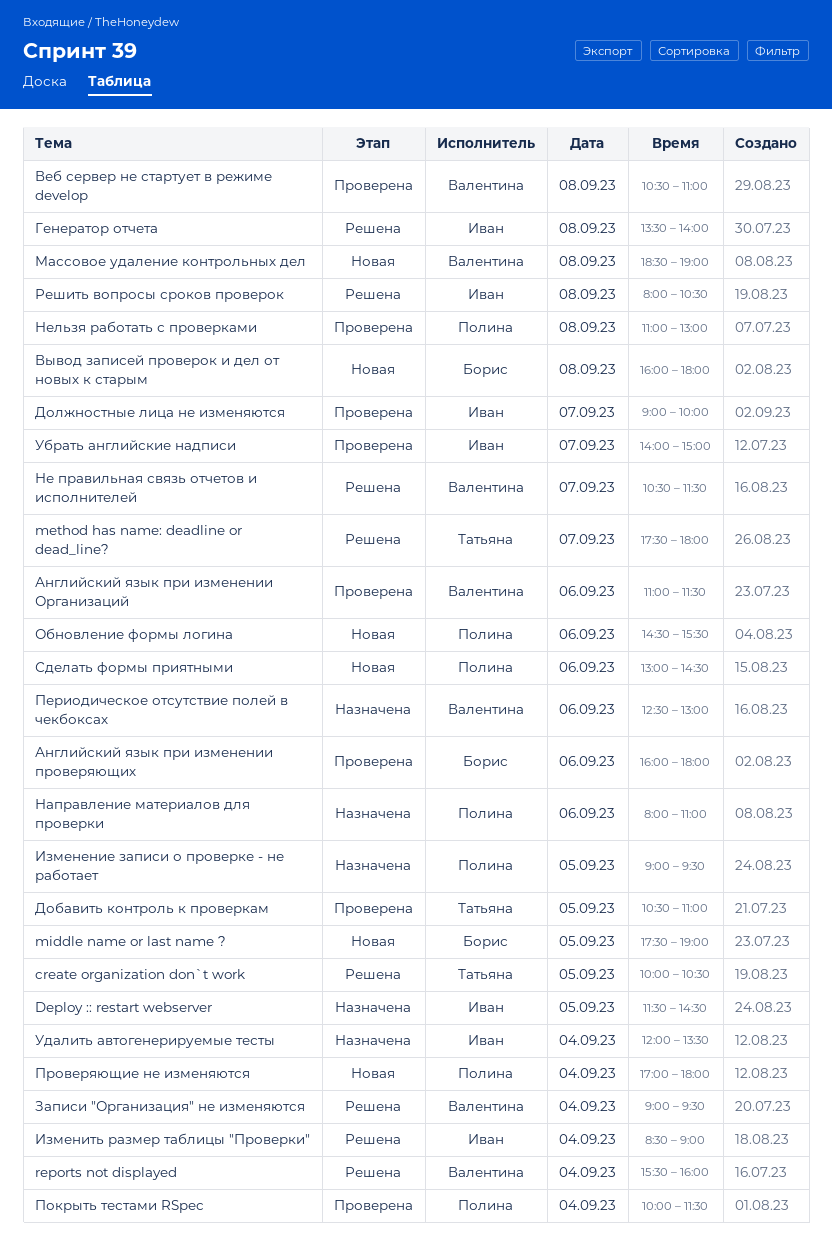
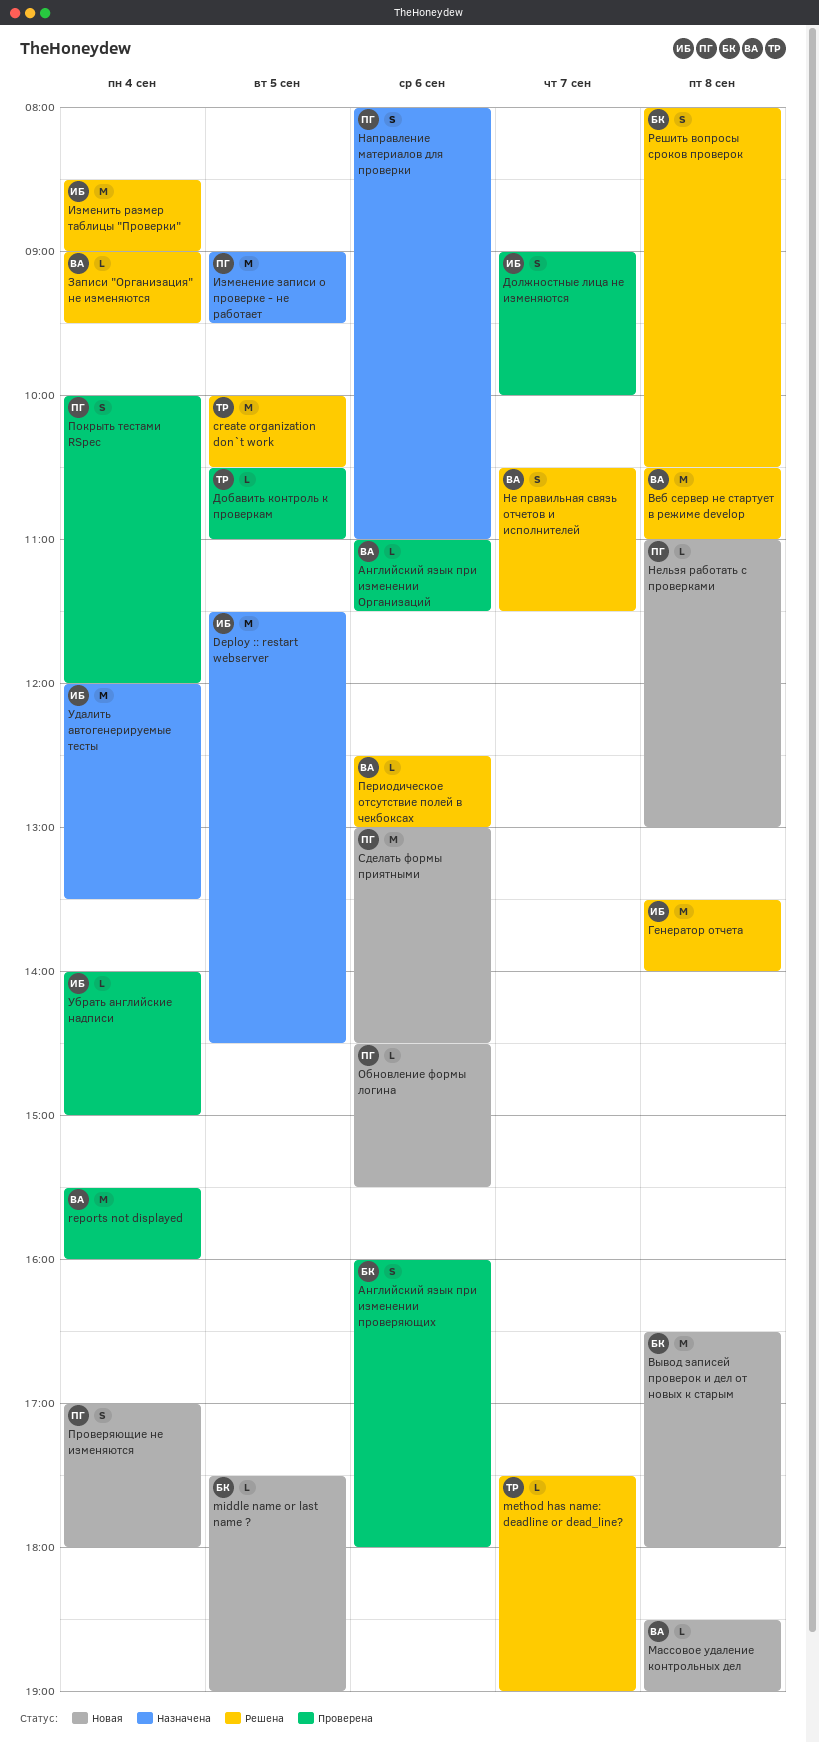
method has name: deadline or dead_line?, ends: 18:00 -> 19:00
reports not displayed, status: Решена -> Проверена
Веб сервер не стартует в режиме develop, status: Проверена -> Решена
Вывод записей проверок и дел от новых к старым, begins: 16:00 -> 16:30
Нельзя работать с проверками, status: Проверена -> Новая
Периодическое отсутствие полей в чекбоксах, status: Назначена -> Решена
Покрыть тестами RSpec, ends: 11:30 -> 12:00
Решить вопросы сроков проверок, owner: Иван -> Борис
Убрать английские надписи, day: Sep 7 -> Sep 4

